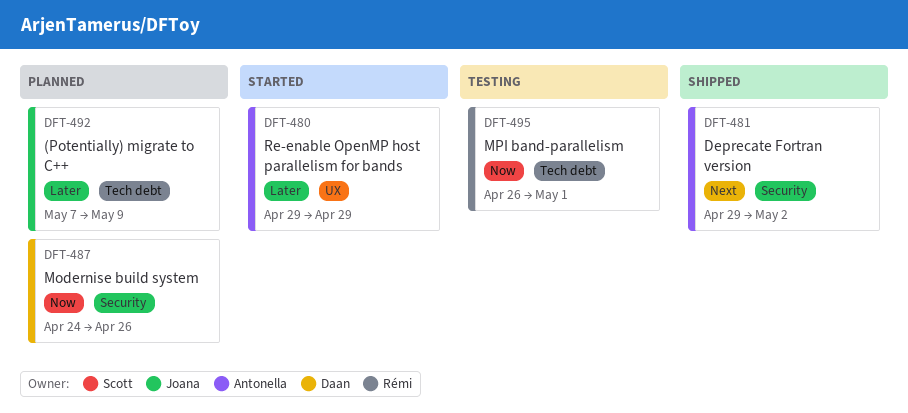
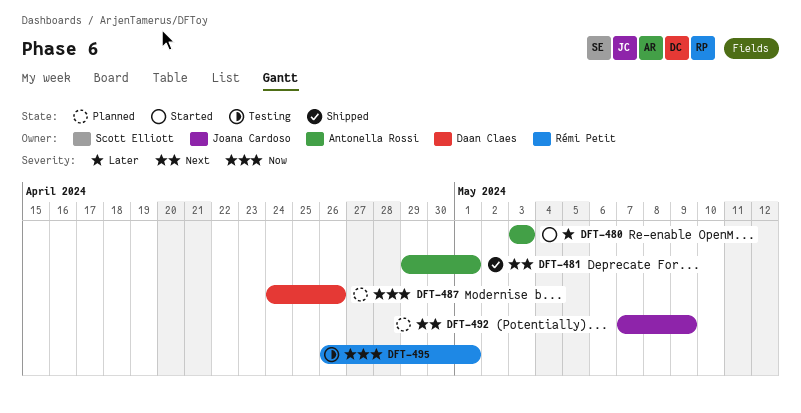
DFT-480, start: Apr 29 -> May 3
DFT-480, due: Apr 29 -> May 3
DFT-481, due: May 2 -> May 1
DFT-492, priority: Later -> Next

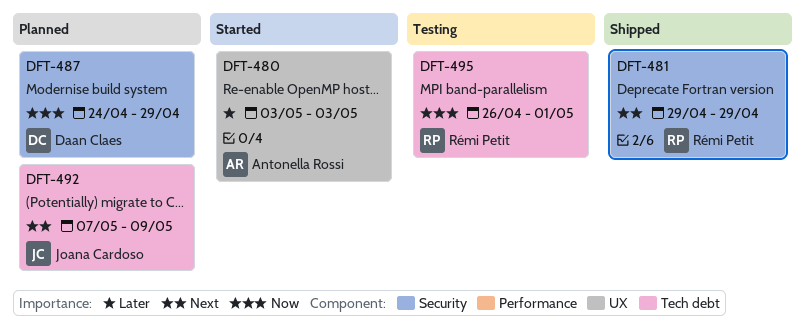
DFT-481, owner: Antonella Rossi -> Rémi Petit
DFT-481, due: May 1 -> Apr 29
DFT-487, due: Apr 26 -> Apr 29

